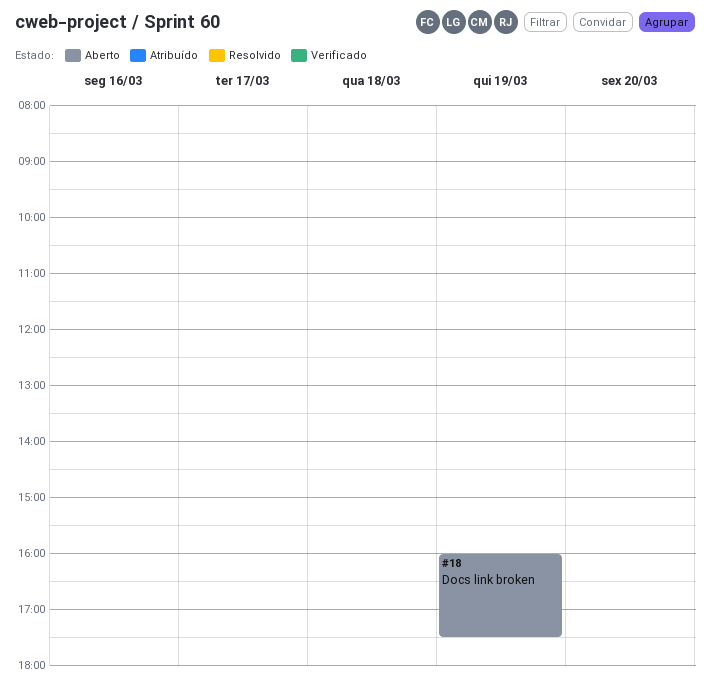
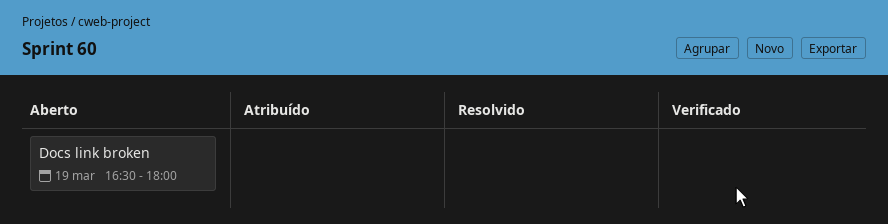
Docs link broken, begins: 16:00 -> 16:30
Docs link broken, ends: 17:30 -> 18:00

